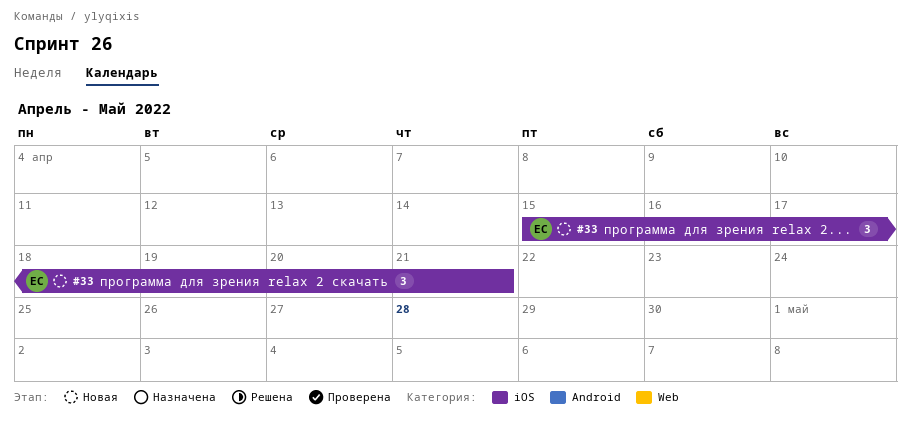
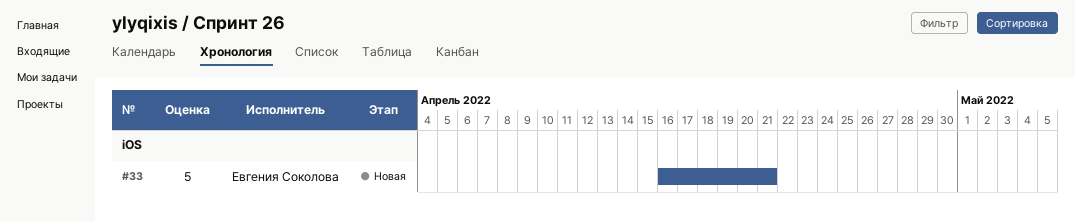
#33, estimate: 3 -> 5
#33, start: Apr 15 -> Apr 16

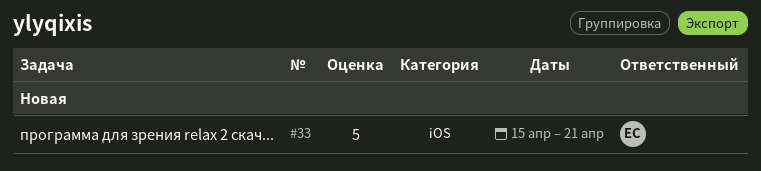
#33, start: Apr 16 -> Apr 15

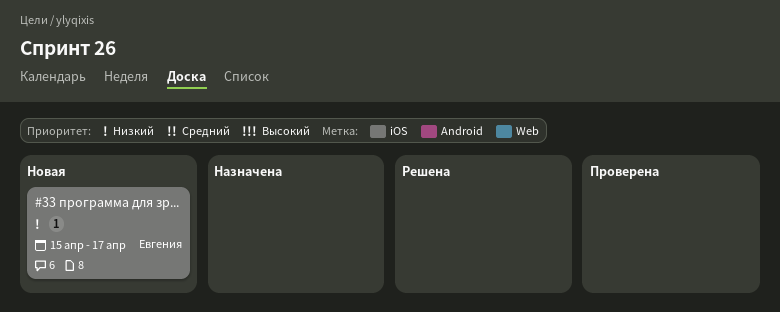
#33, estimate: 5 -> 1
#33, due: Apr 21 -> Apr 17

